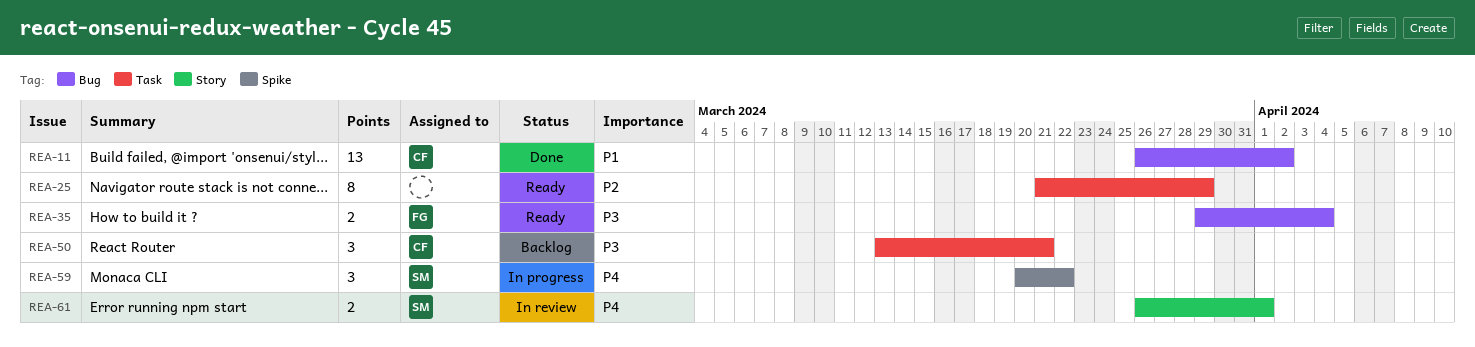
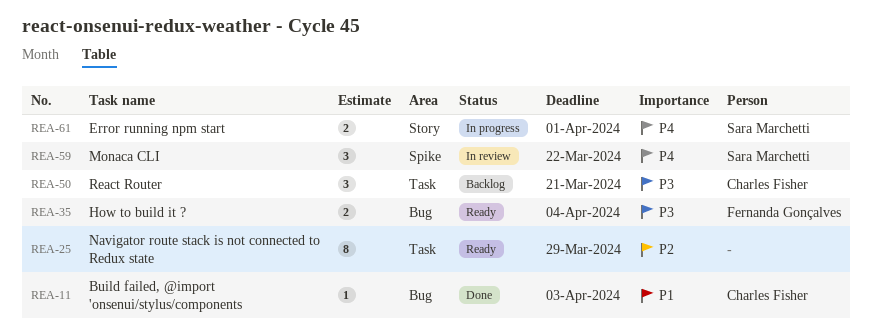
REA-11, estimate: 13 -> 1
REA-11, due: Apr 2 -> Apr 3
REA-59, status: In progress -> In review
REA-61, status: In review -> In progress

